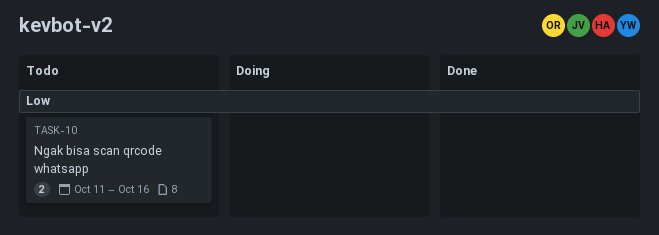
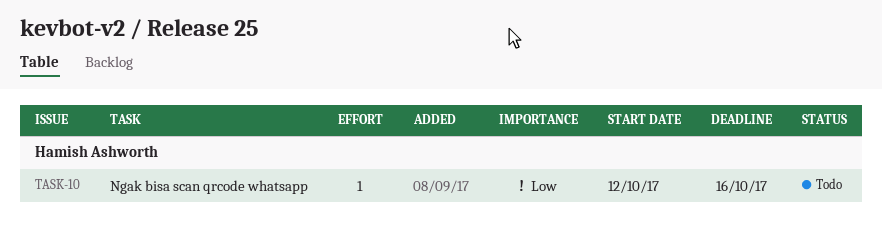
TASK-10, estimate: 2 -> 1
TASK-10, start: Oct 11 -> Oct 12

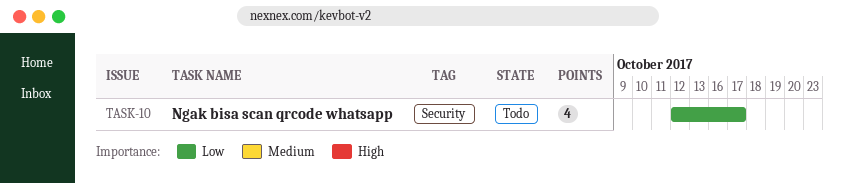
TASK-10, estimate: 1 -> 4
TASK-10, due: Oct 16 -> Oct 17

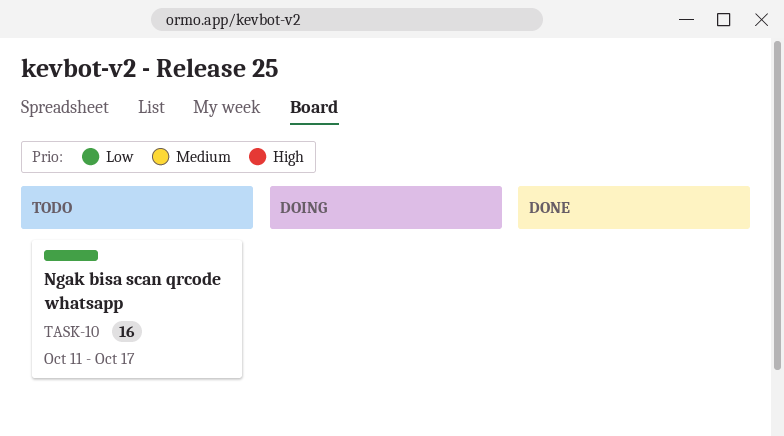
TASK-10, estimate: 4 -> 16
TASK-10, start: Oct 12 -> Oct 11

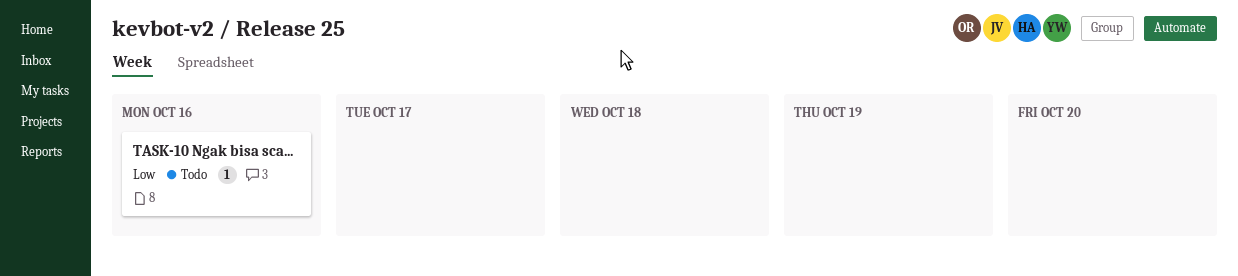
TASK-10, estimate: 16 -> 1
TASK-10, due: Oct 17 -> Oct 16

